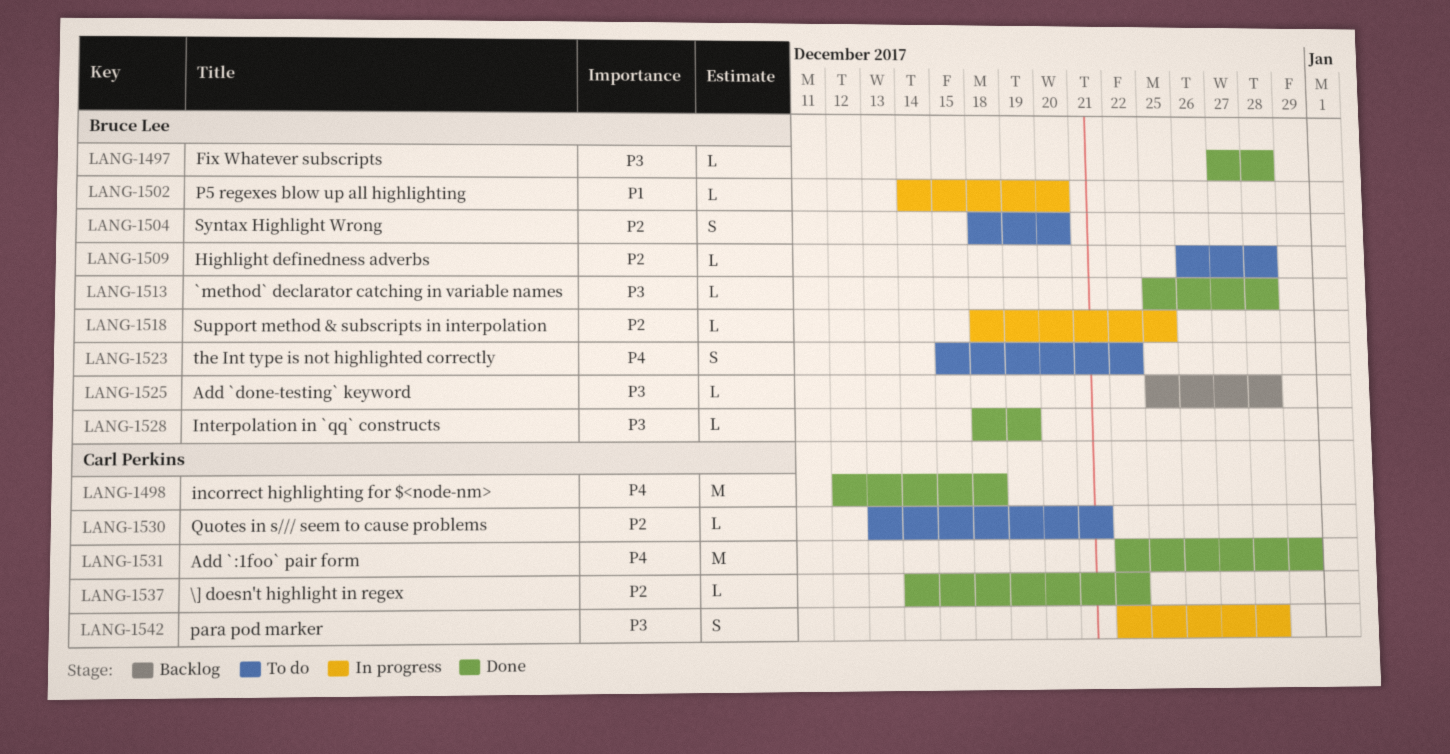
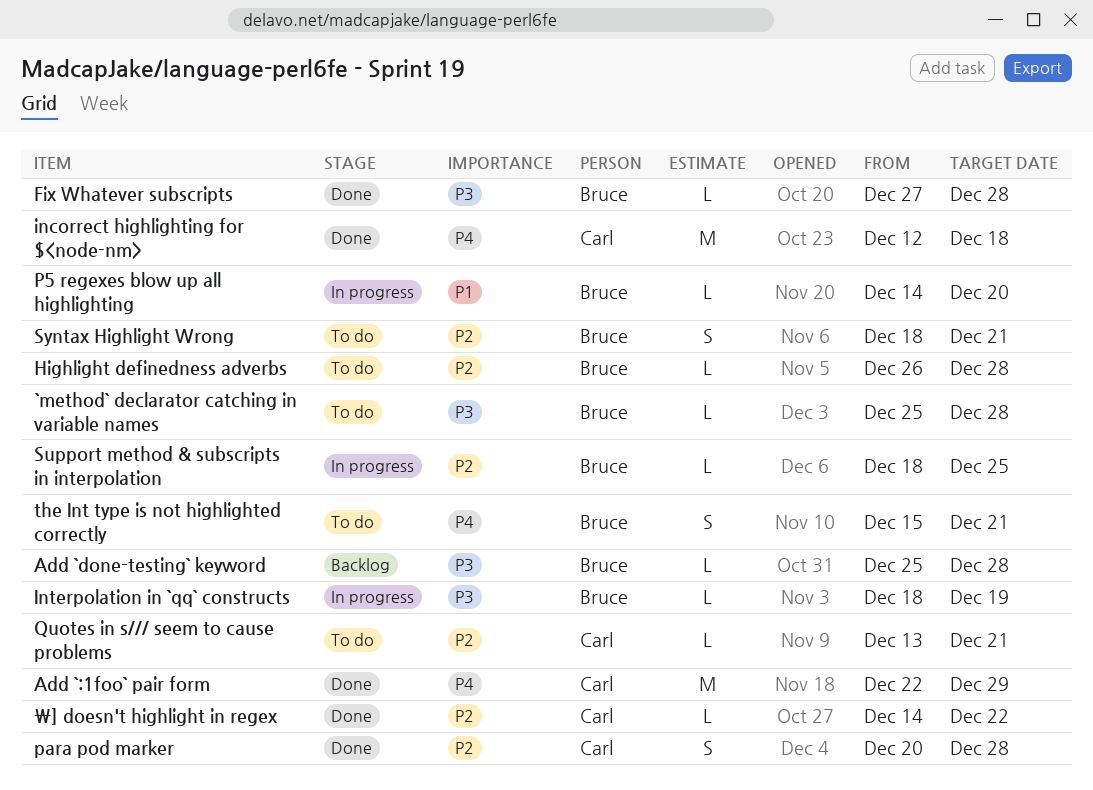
`method` declarator catching in variable names, status: Done -> To do
Interpolation in `qq` constructs, status: Done -> In progress
para pod marker, status: In progress -> Done
para pod marker, priority: P3 -> P2
para pod marker, start: Dec 22 -> Dec 20
Syntax Highlight Wrong, due: Dec 20 -> Dec 21
the Int type is not highlighted correctly, due: Dec 22 -> Dec 21

